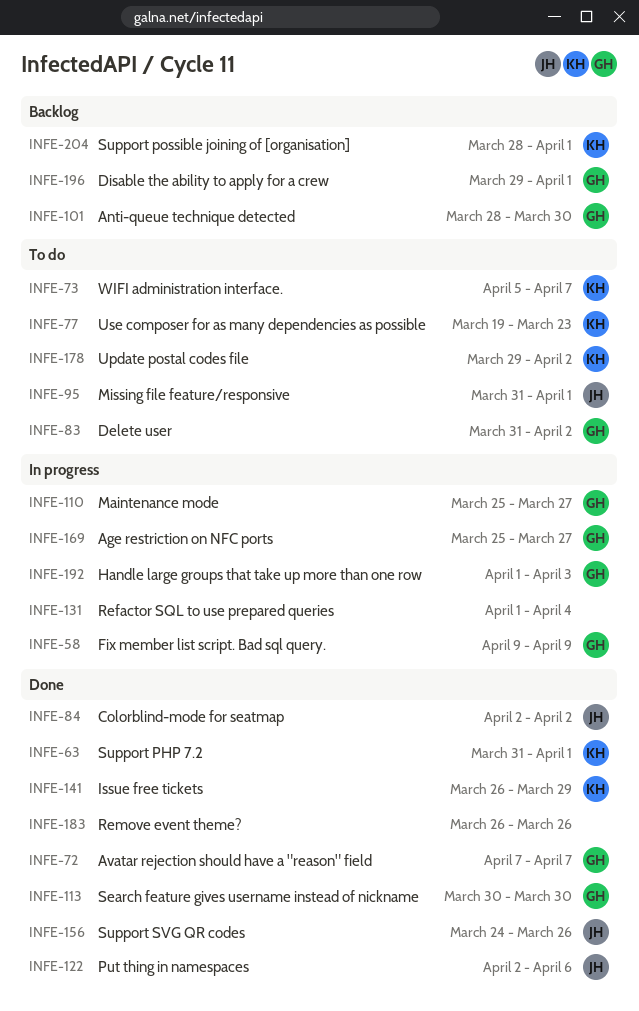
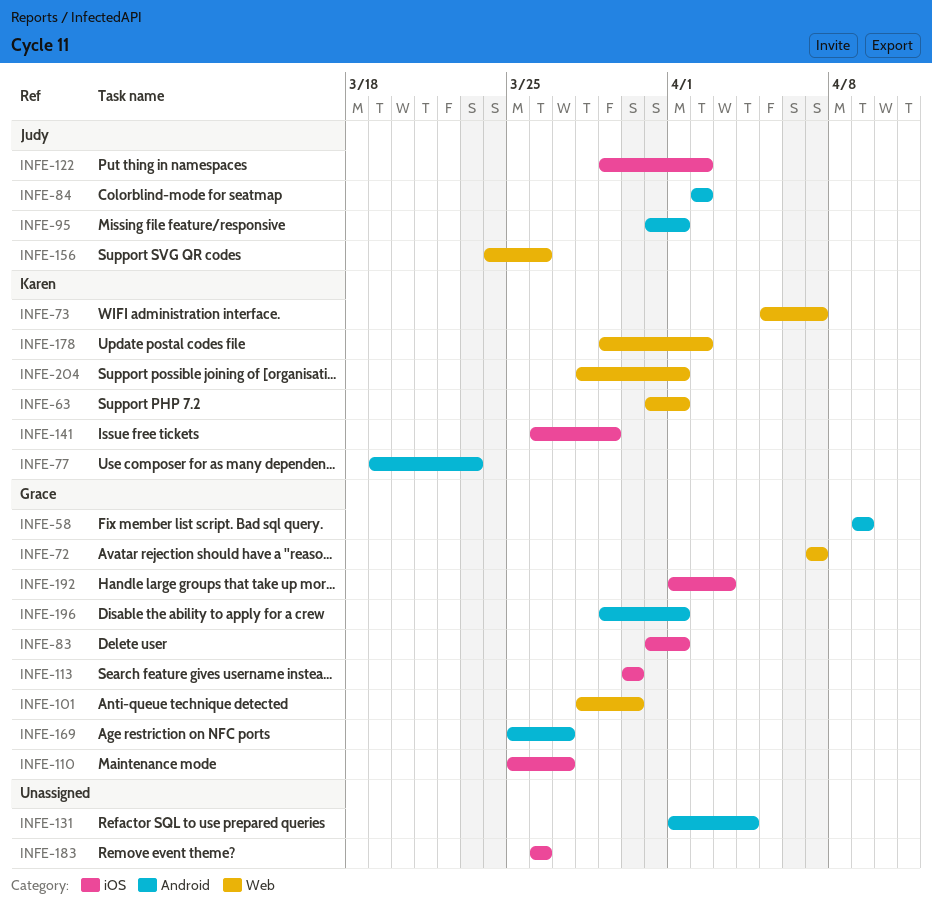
INFE-83, due: Apr 2 -> Apr 1
INFE-122, start: Apr 2 -> Mar 29
INFE-122, due: Apr 6 -> Apr 2

